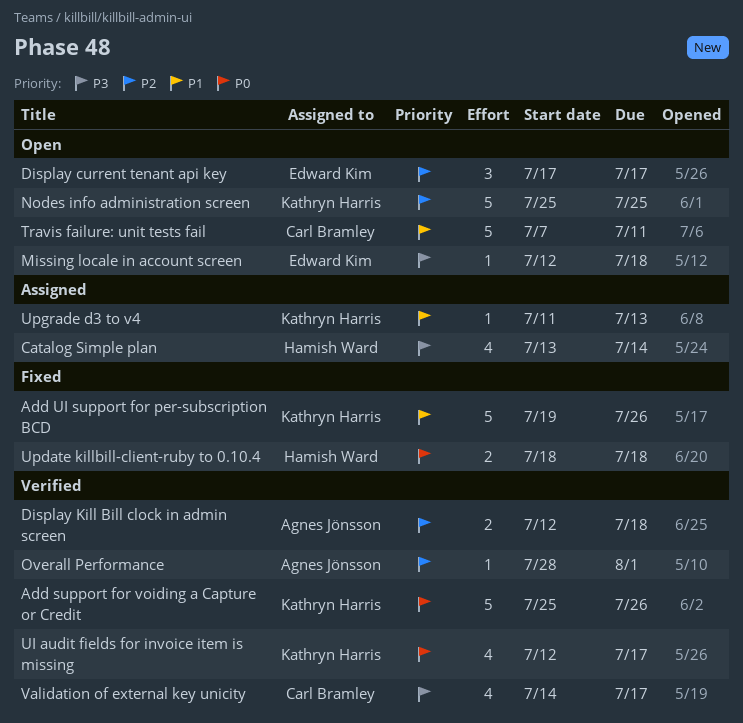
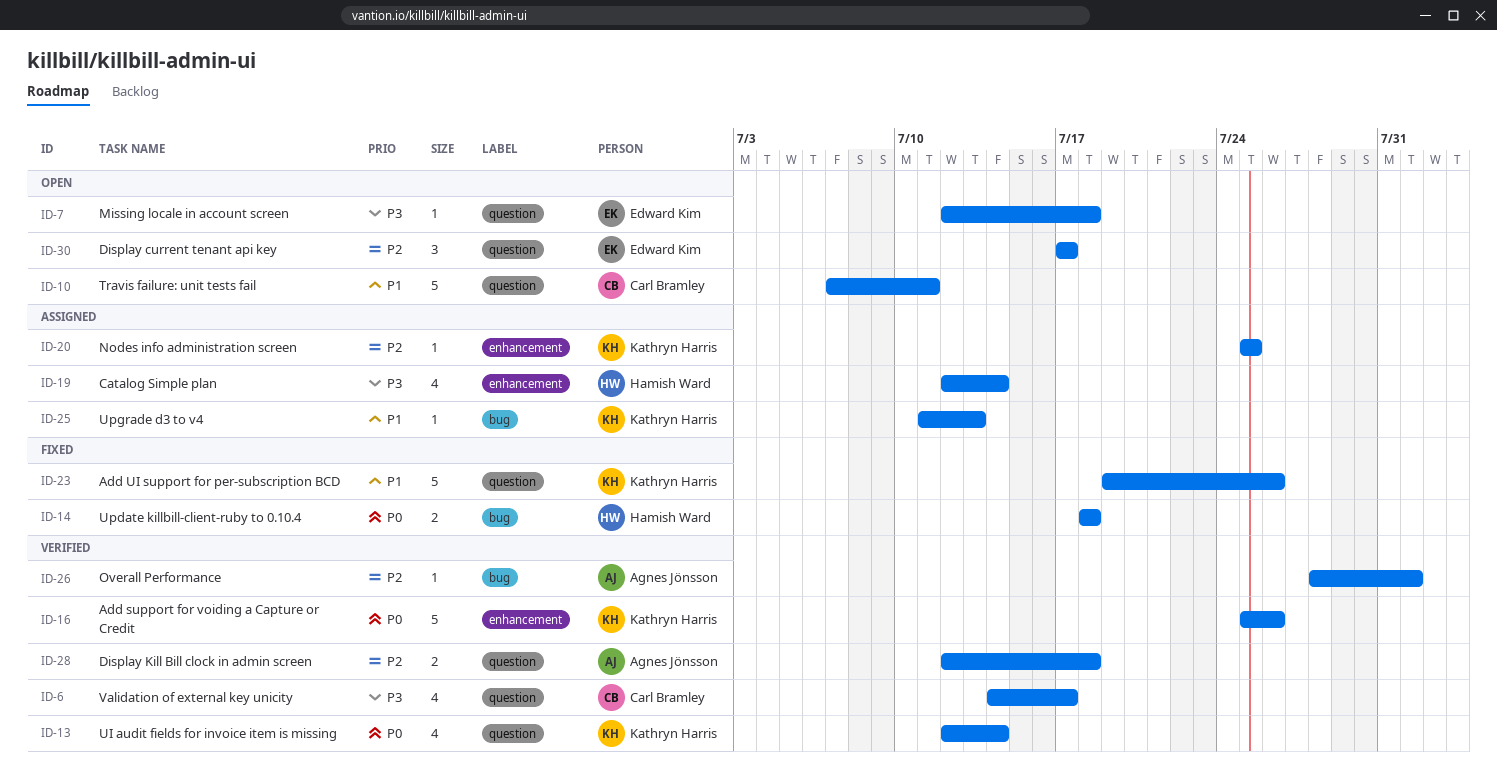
Catalog Simple plan, start: Jul 13 -> Jul 12
Nodes info administration screen, status: Open -> Assigned
Nodes info administration screen, estimate: 5 -> 1
UI audit fields for invoice item is missing, due: Jul 17 -> Jul 14

